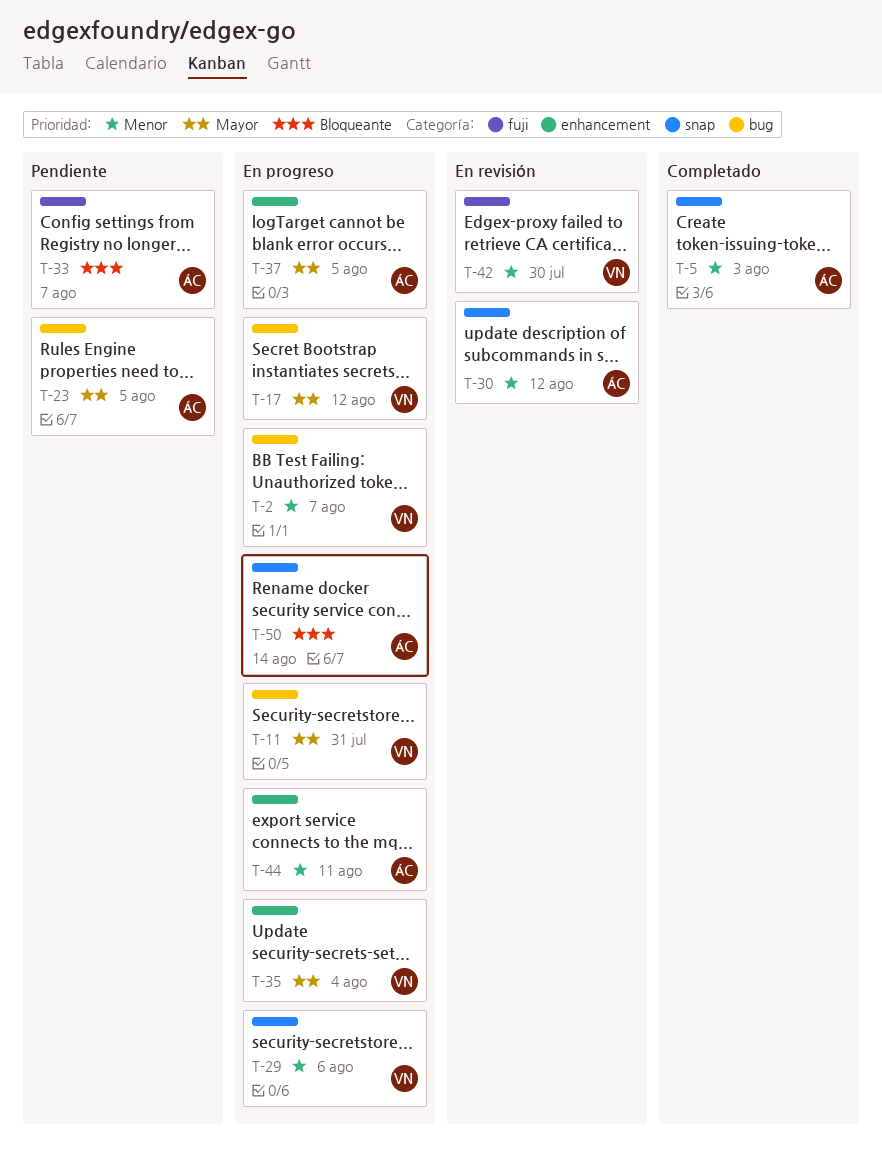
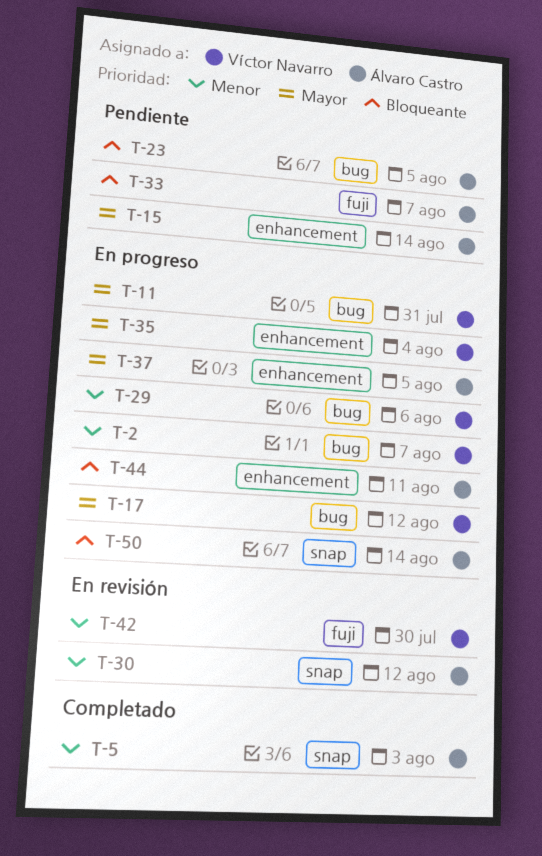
T-15: none -> present
T-23, priority: Mayor -> Bloqueante
T-29, label: snap -> bug
T-44, priority: Menor -> Bloqueante

